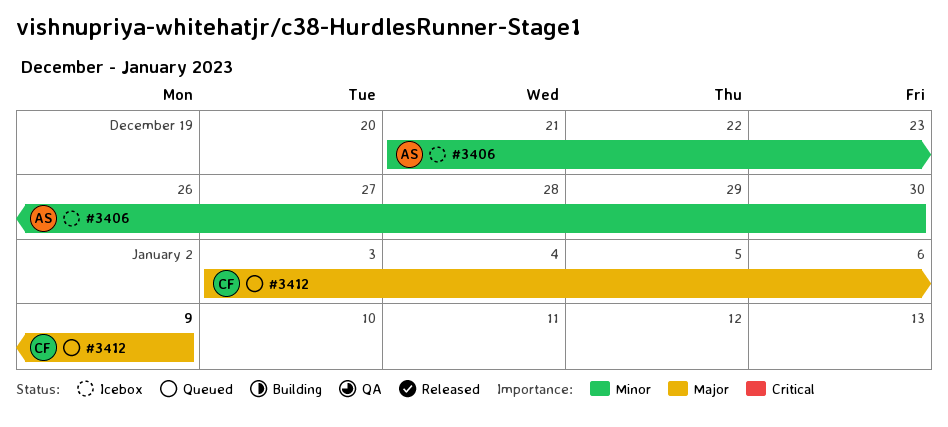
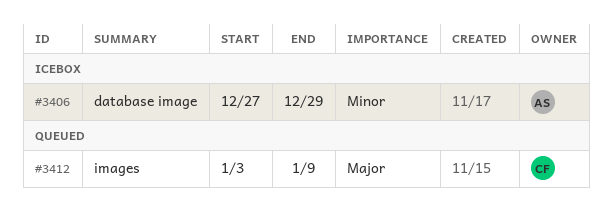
#3406, start: Dec 21 -> Dec 27
#3406, due: Dec 30 -> Dec 29

